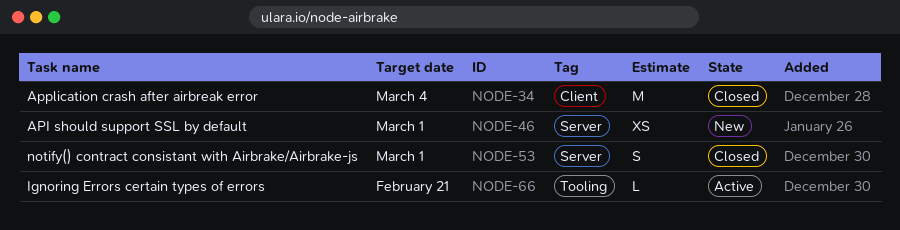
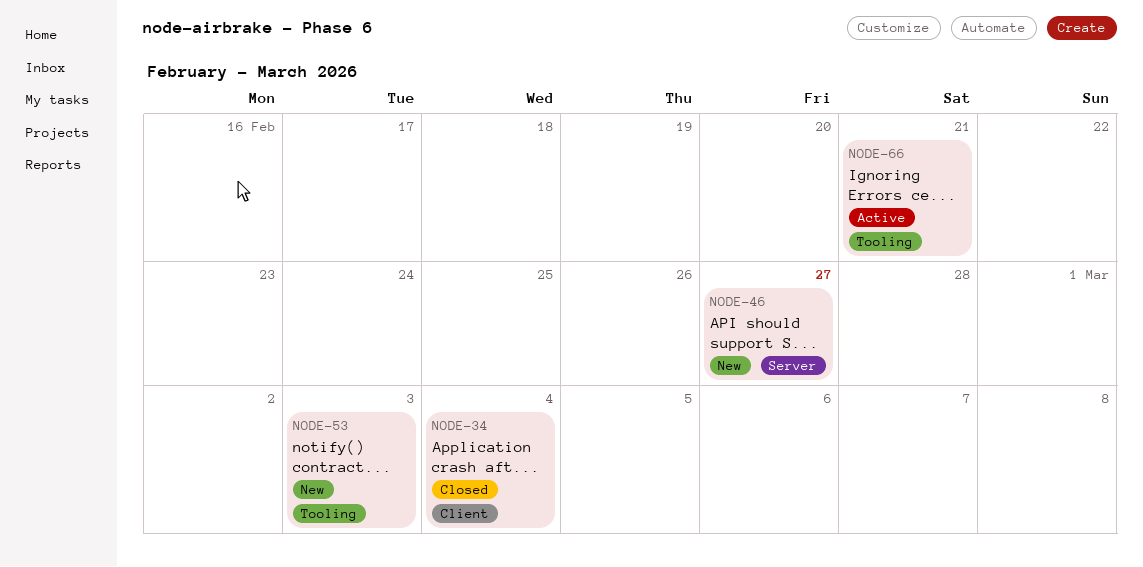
NODE-46, due: Mar 1 -> Feb 27
NODE-53, status: Closed -> New
NODE-53, label: Server -> Tooling
NODE-53, due: Mar 1 -> Mar 3

